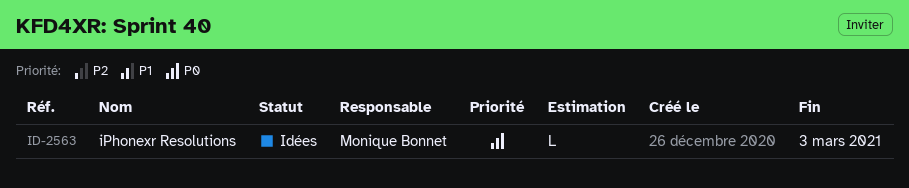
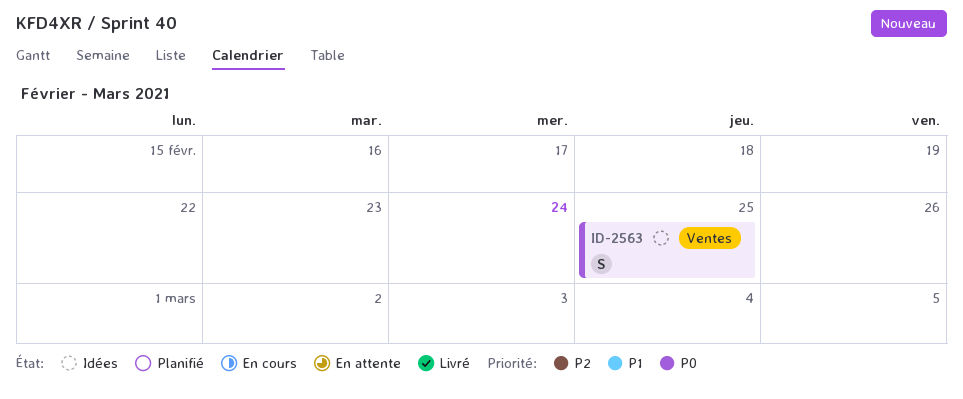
ID-2563, estimate: L -> S
ID-2563, due: Mar 3 -> Feb 25

